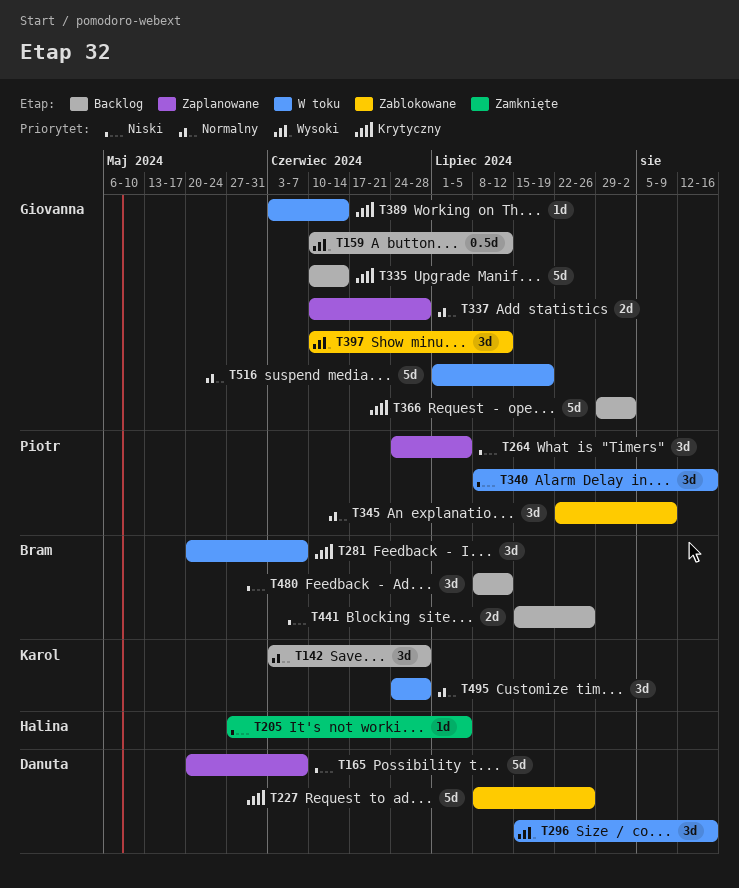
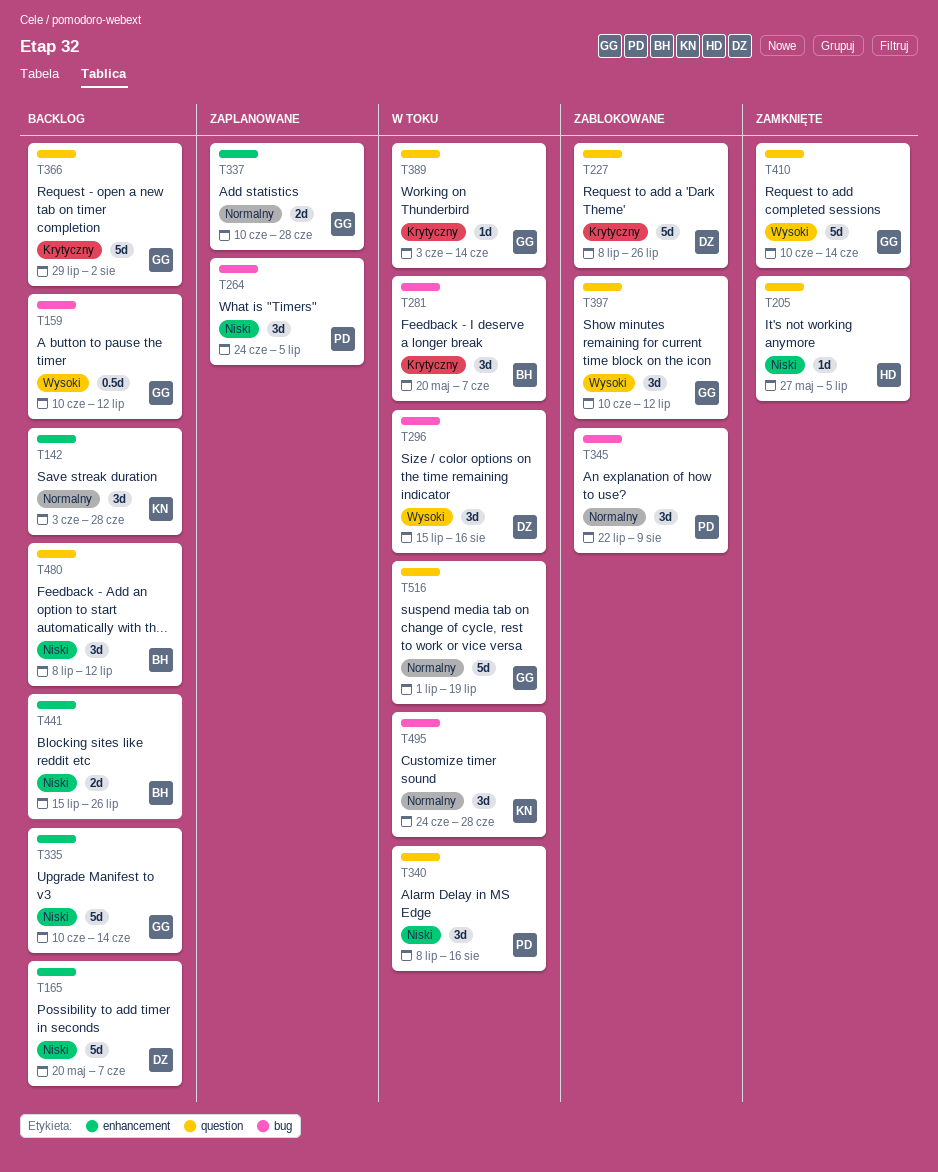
T165, status: Zaplanowane -> Backlog
T335, priority: Krytyczny -> Niski
T410: none -> present

